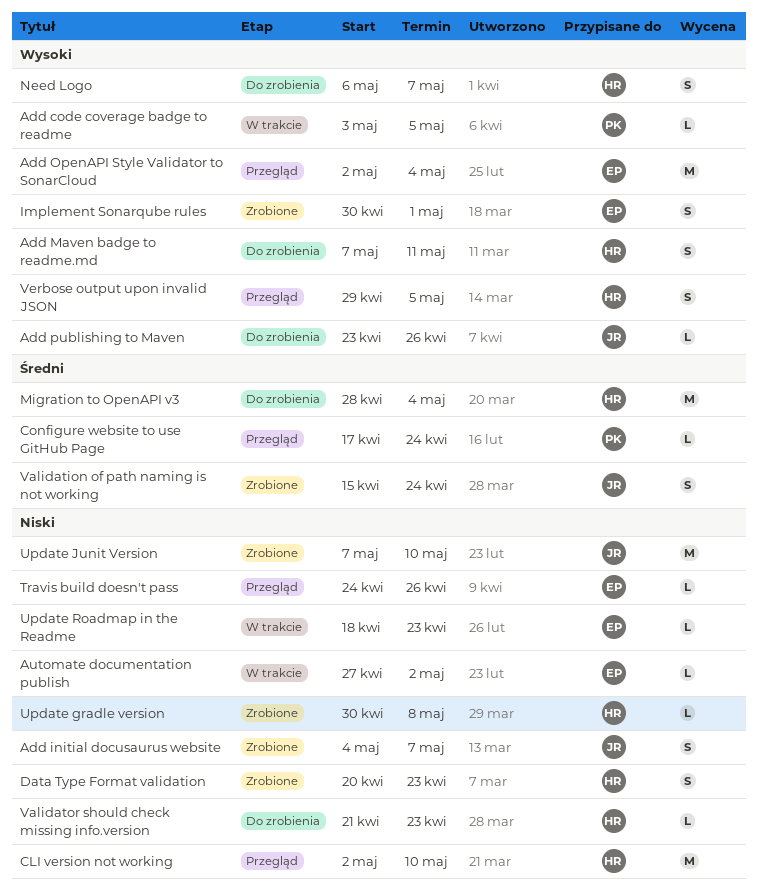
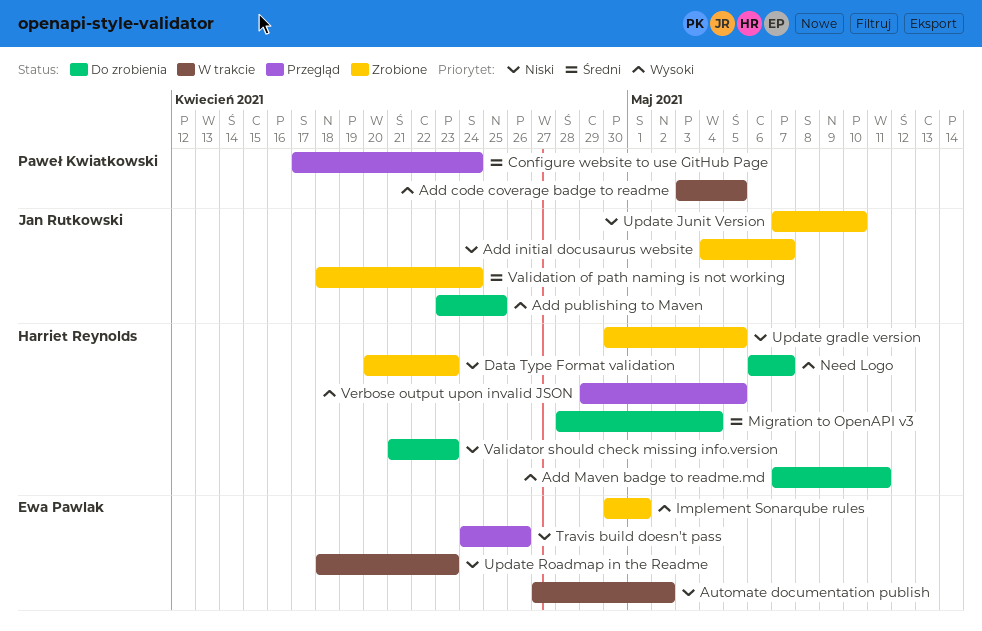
Add OpenAPI Style Validator to SonarCloud: present -> none
Add publishing to Maven, due: Apr 26 -> Apr 25
CLI version not working: present -> none
Update gradle version, due: May 8 -> May 5
Validation of path naming is not working, start: Apr 15 -> Apr 18

